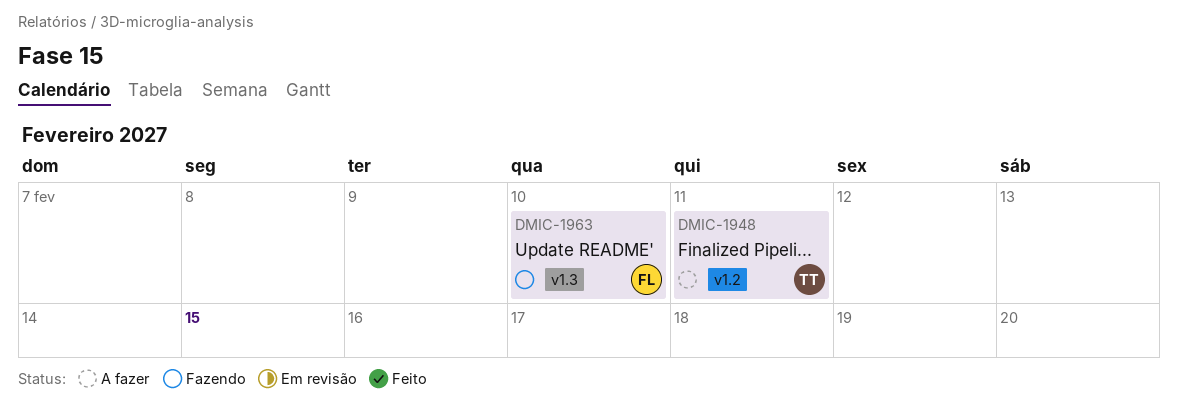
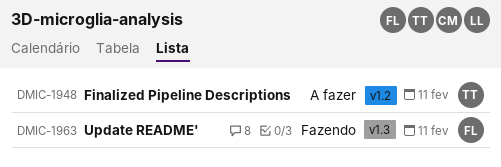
DMIC-1963, due: Feb 10 -> Feb 11

